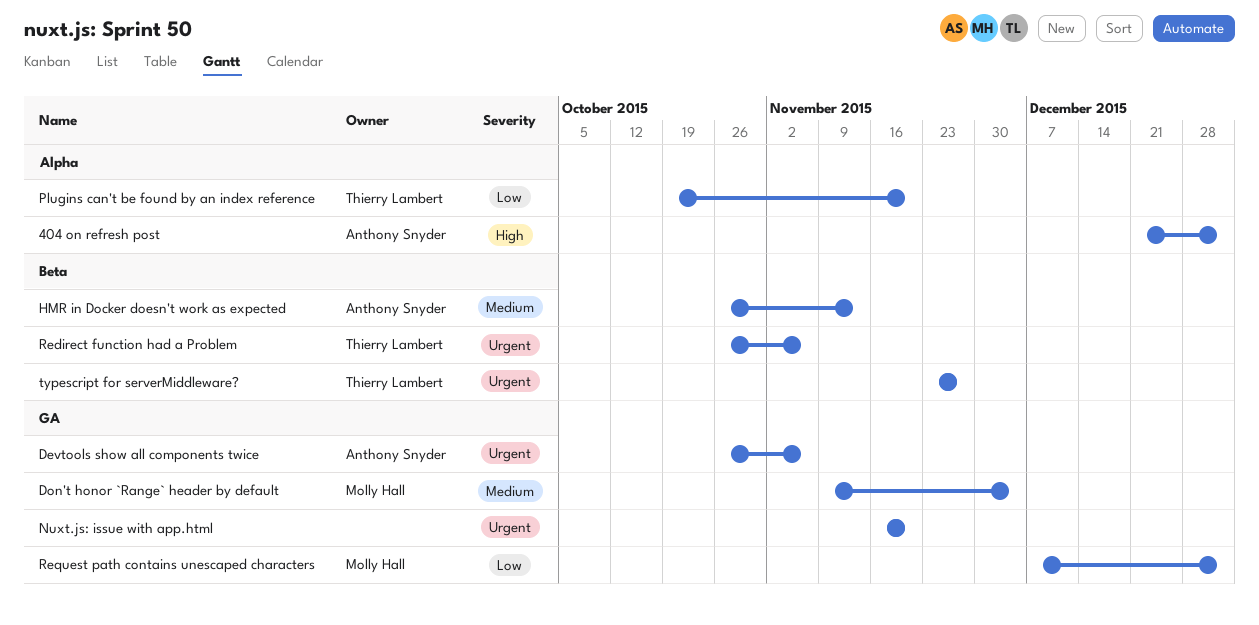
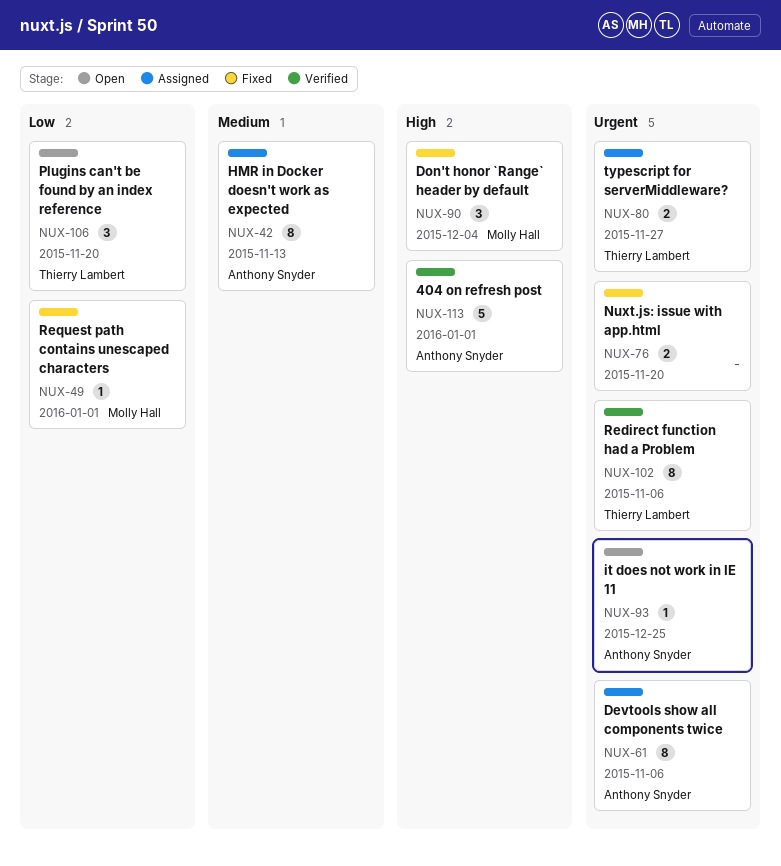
Don't honor `Range` header by default, priority: Medium -> High
it does not work in IE 11: none -> present

